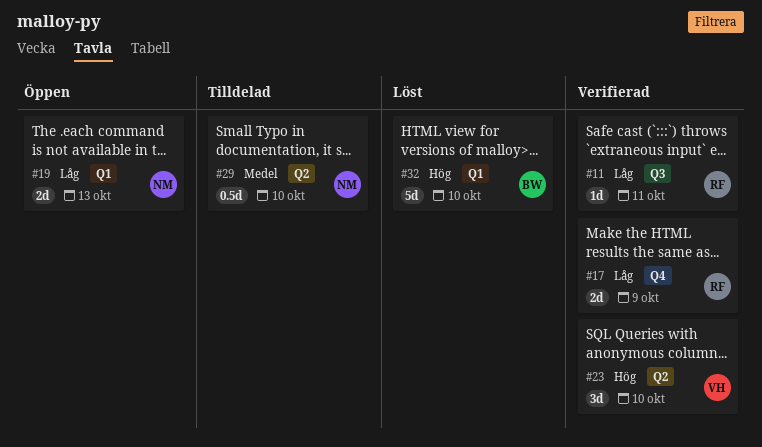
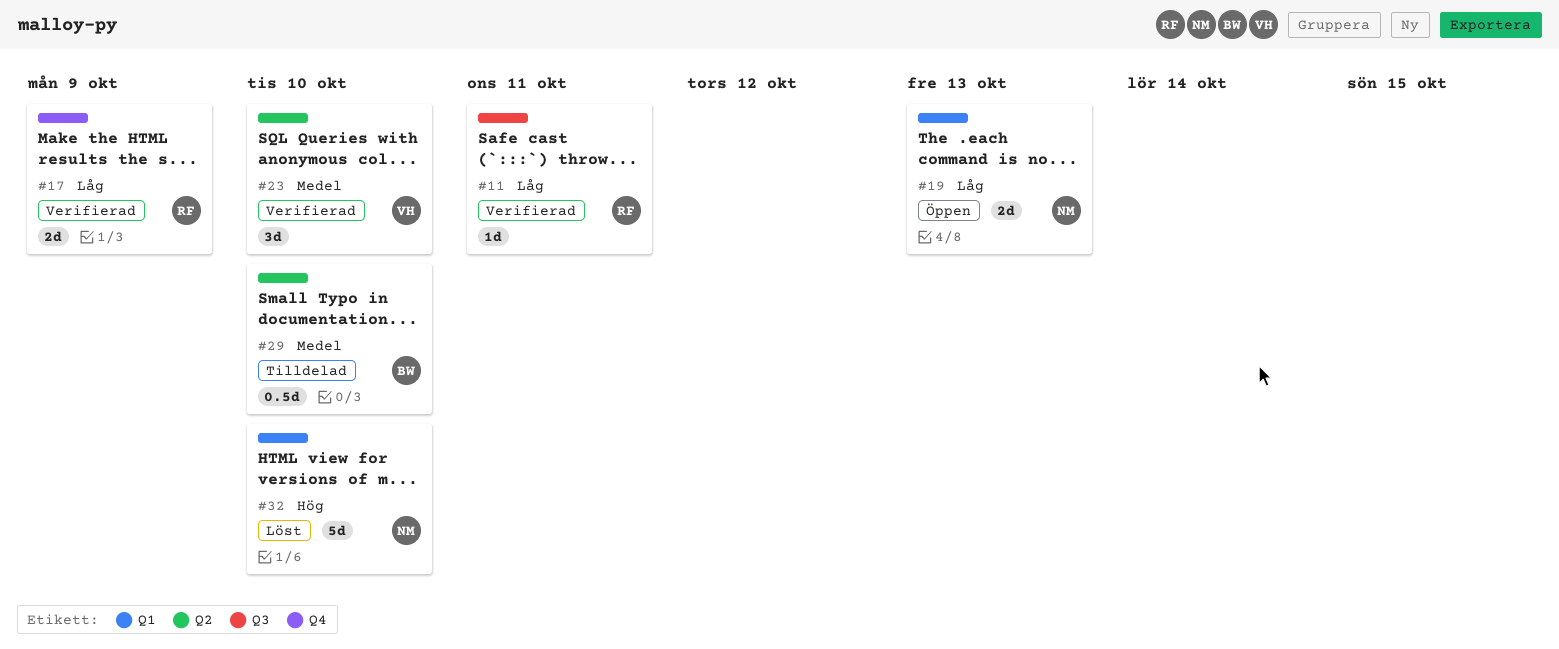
#23, priority: Hög -> Medel
#29, owner: NM -> BW
#32, owner: BW -> NM

